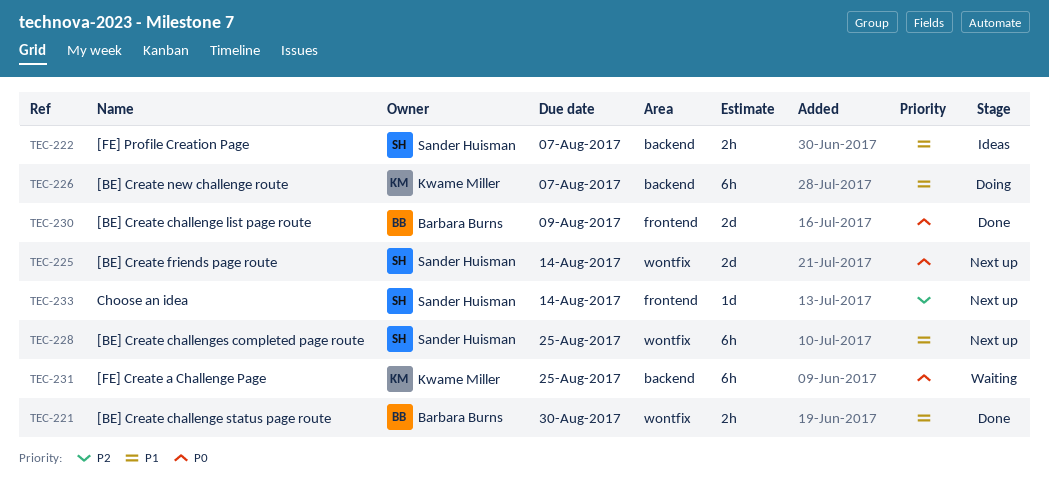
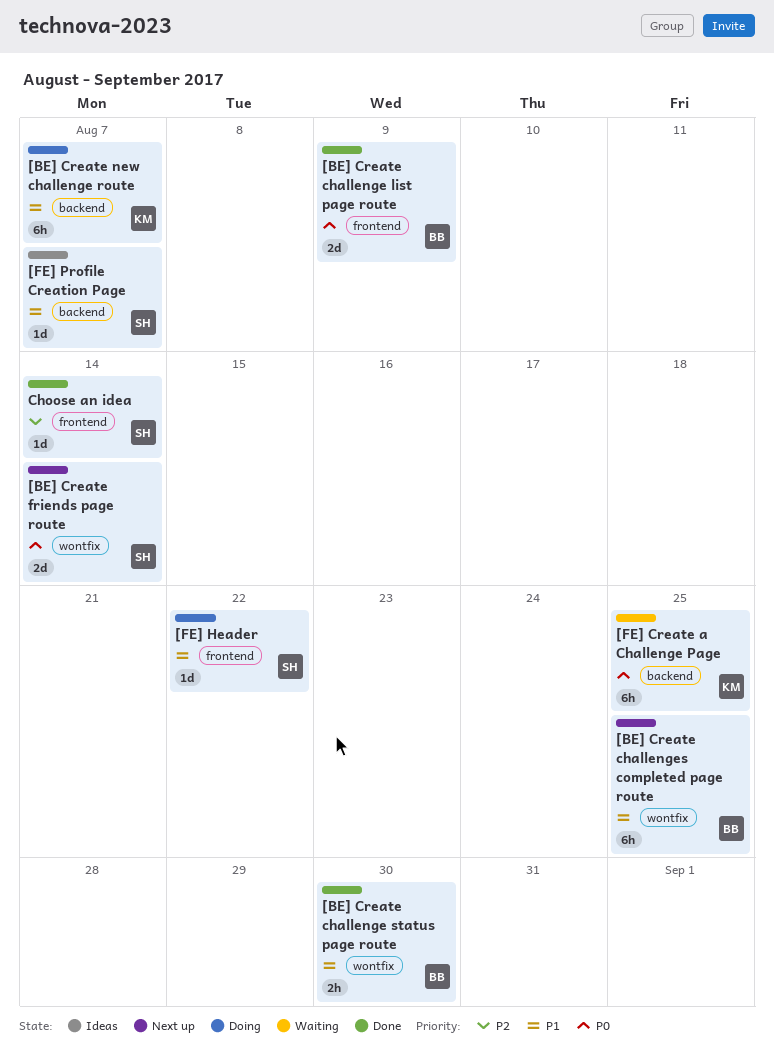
[BE] Create challenges completed page route, owner: Sander Huisman -> Barbara Burns
[FE] Header: none -> present
[FE] Profile Creation Page, estimate: 2h -> 1d
Choose an idea, status: Next up -> Done

